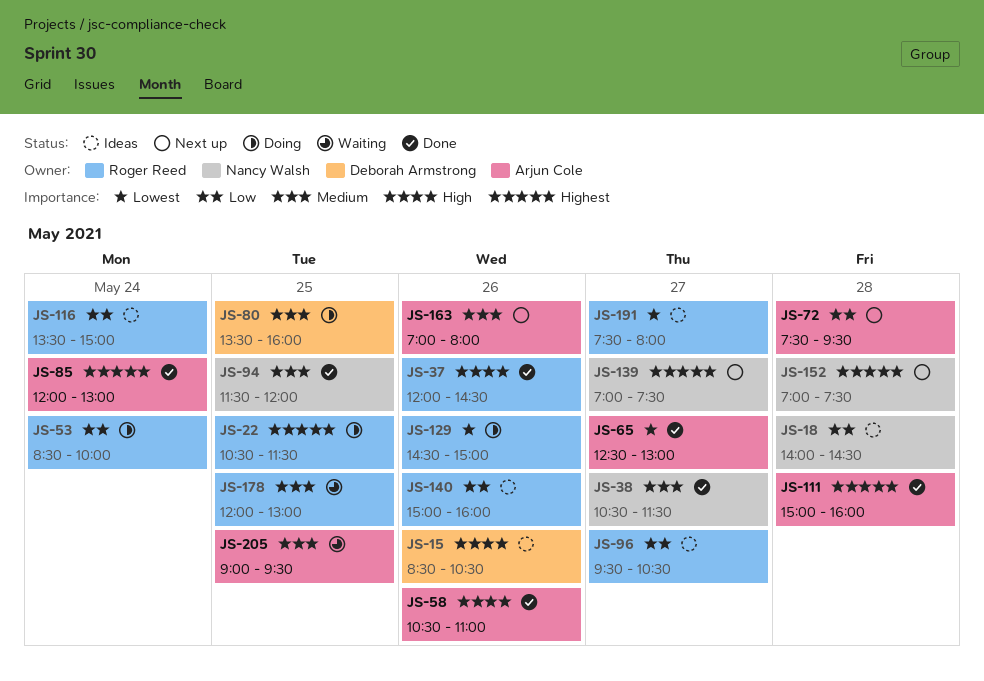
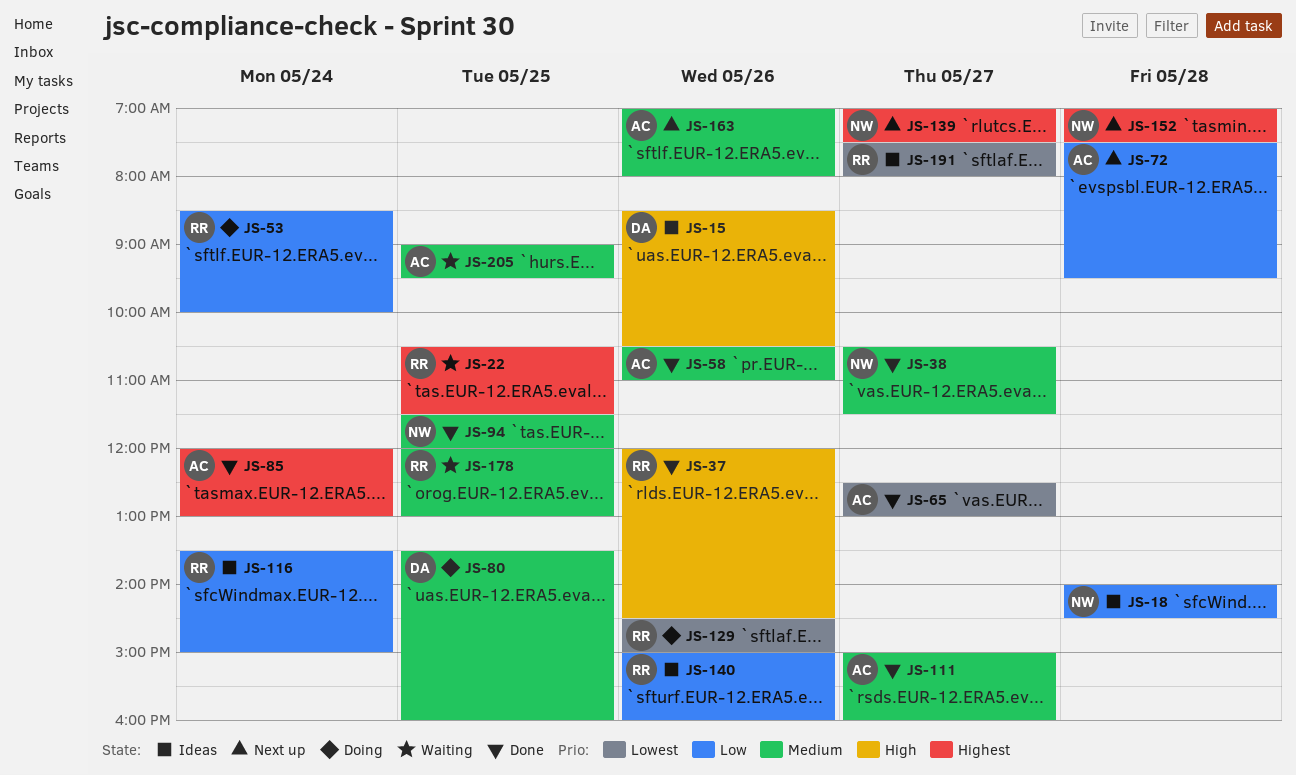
JS-22, status: Doing -> Waiting
JS-58, priority: High -> Medium
JS-96: present -> none
JS-111, priority: Highest -> Medium
JS-111, day: May 28 -> May 27

